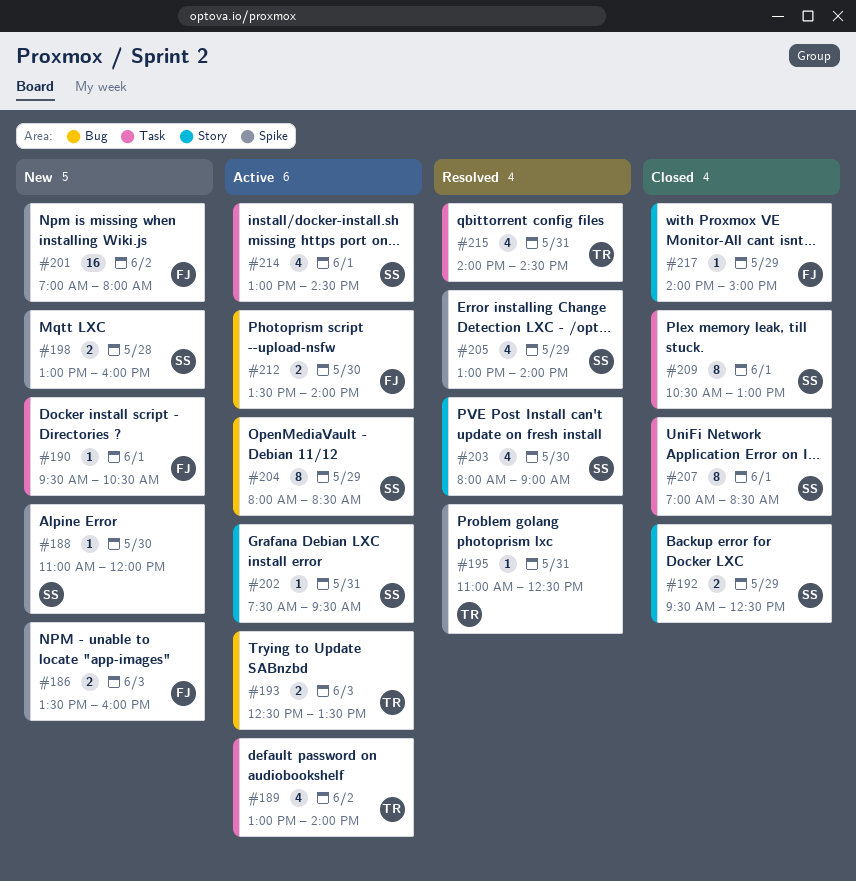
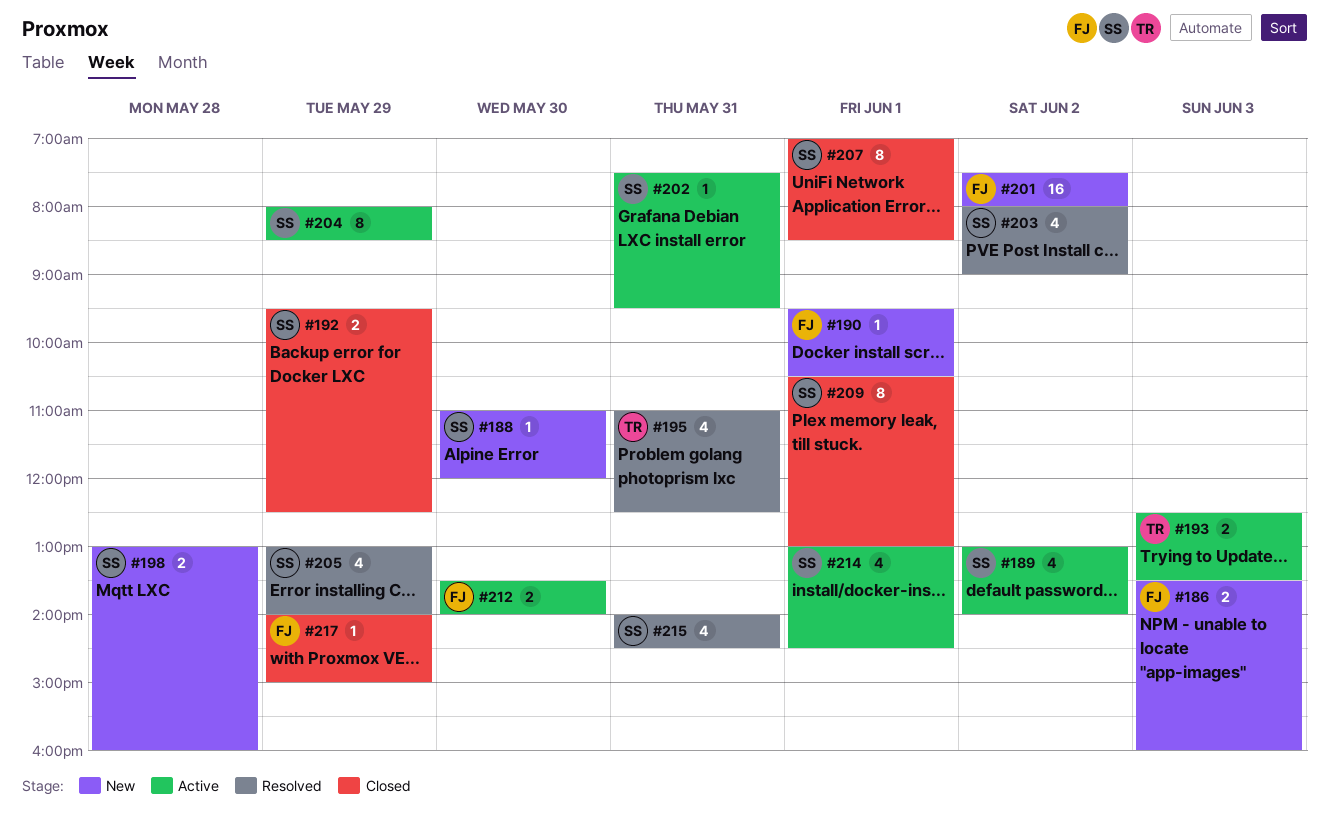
#189, owner: TR -> SS
#195, estimate: 1 -> 4
#201, begins: 07:00 -> 07:30
#203, day: May 30 -> Jun 2
#215, owner: TR -> SS

